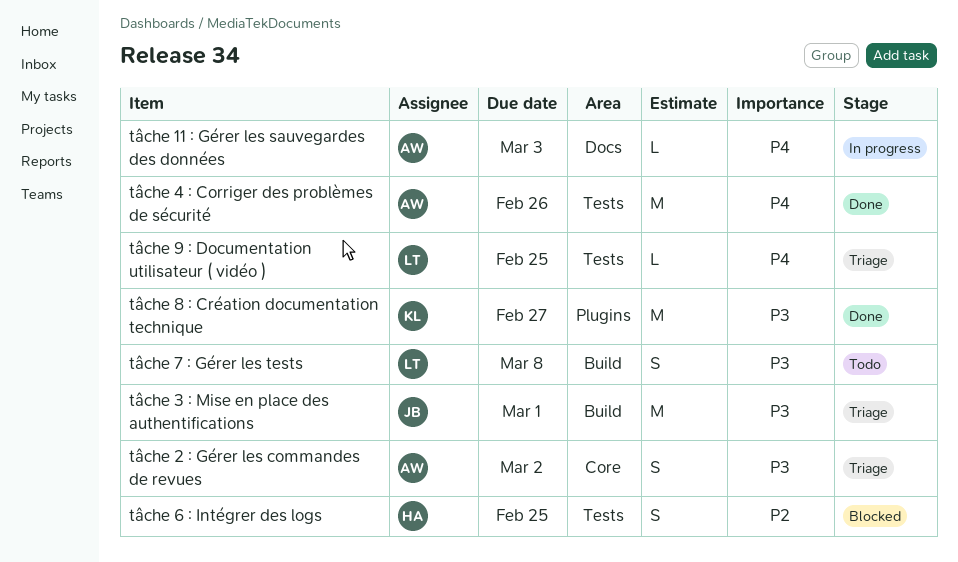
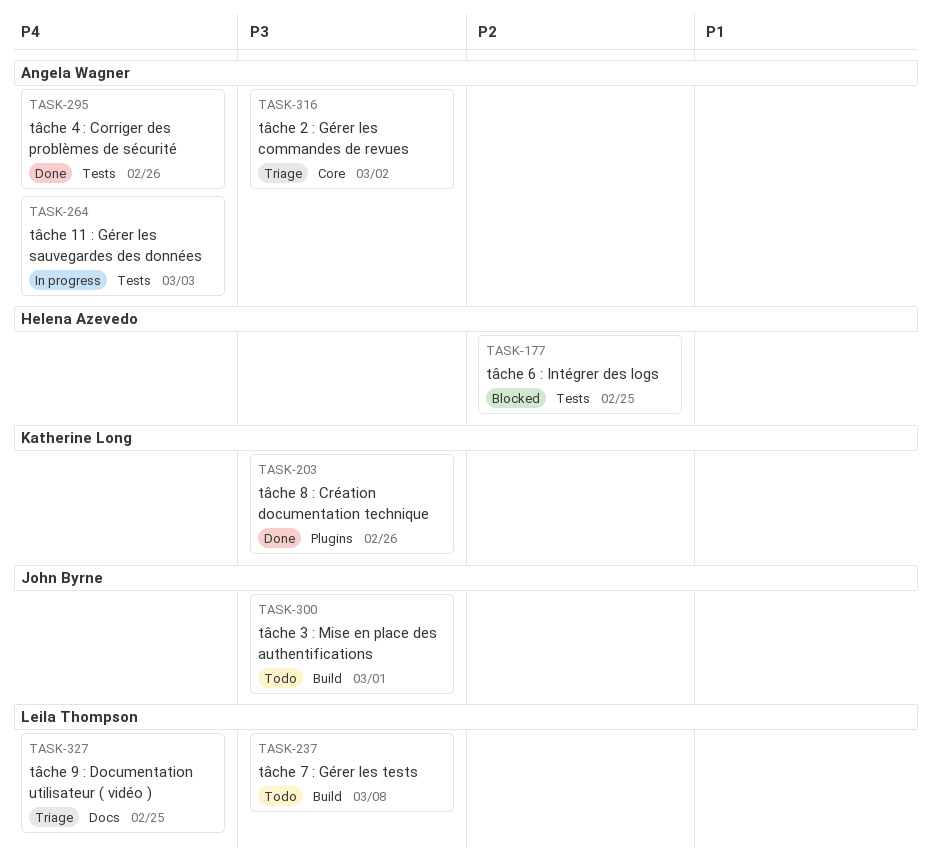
tâche 11 : Gérer les sauvegardes des données, label: Docs -> Tests
tâche 3 : Mise en place des authentifications, status: Triage -> Todo
tâche 8 : Création documentation technique, due: Feb 27 -> Feb 26
tâche 9 : Documentation utilisateur ( vidéo ), label: Tests -> Docs

